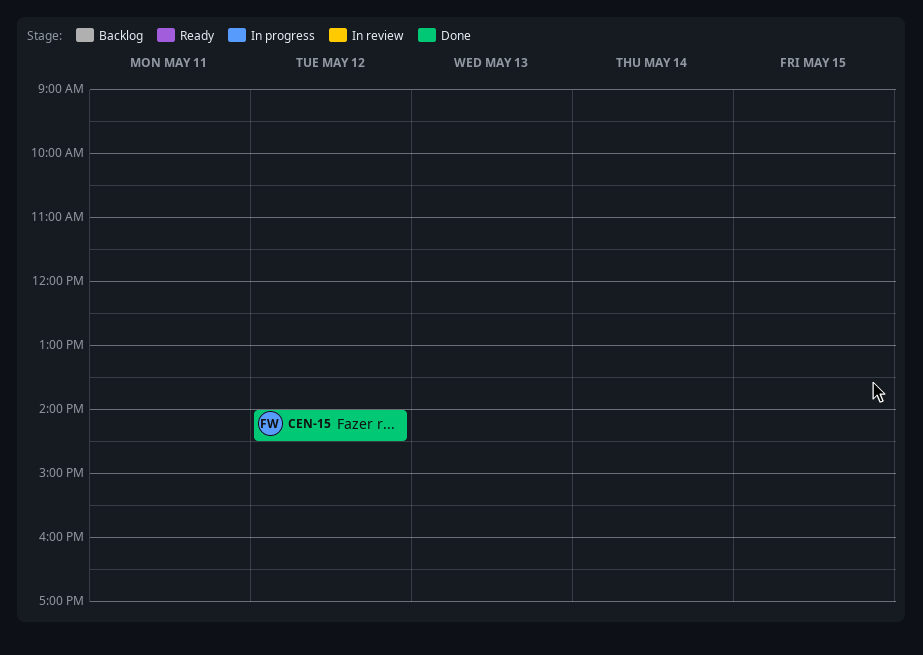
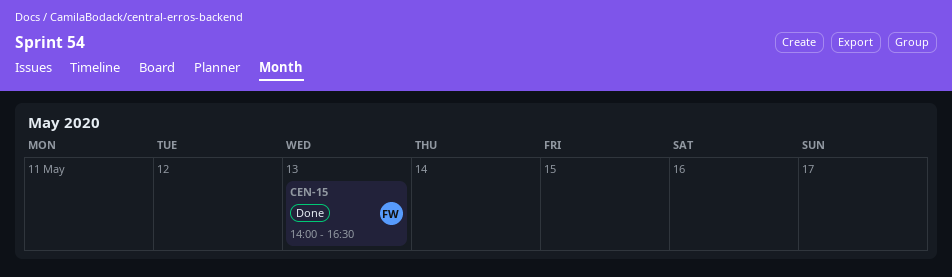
CEN-15, day: May 12 -> May 13
CEN-15, ends: 14:30 -> 16:30

